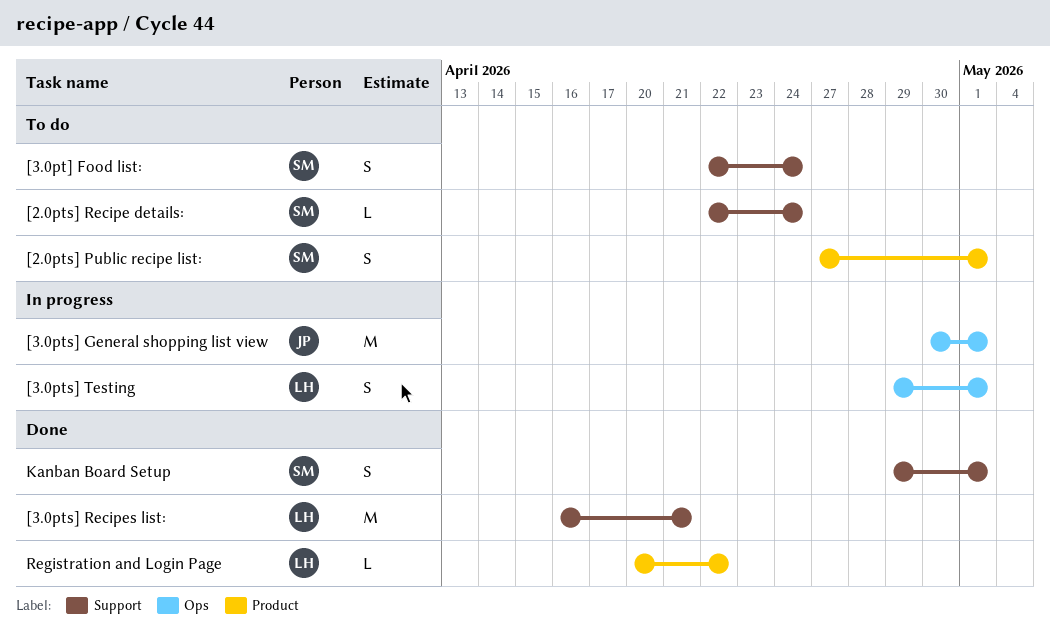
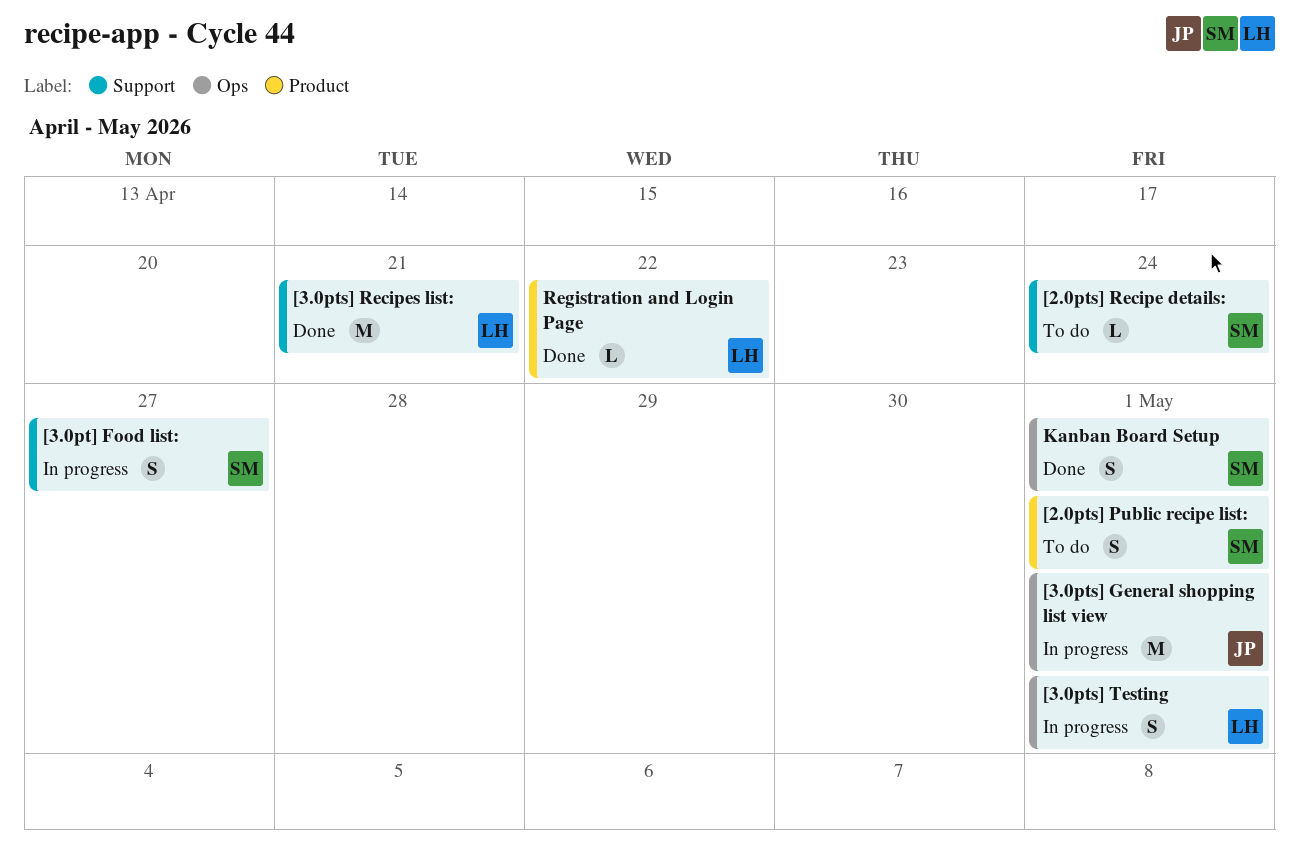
[3.0pt] Food list:, status: To do -> In progress
[3.0pt] Food list:, due: Apr 24 -> Apr 27
Kanban Board Setup, label: Support -> Ops

